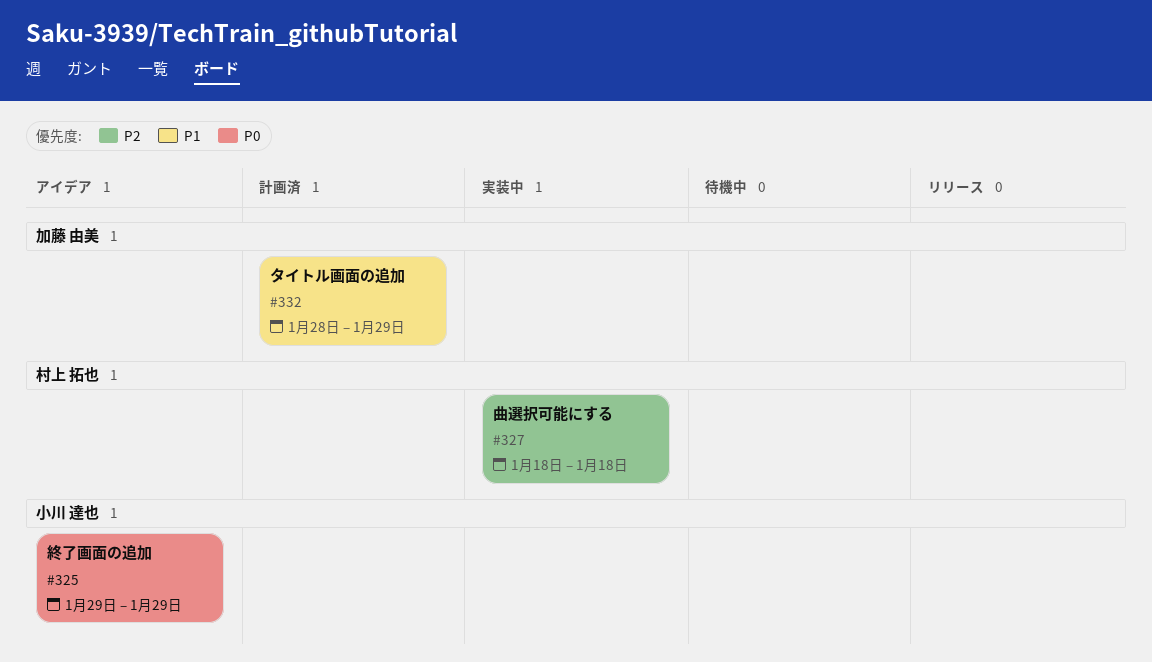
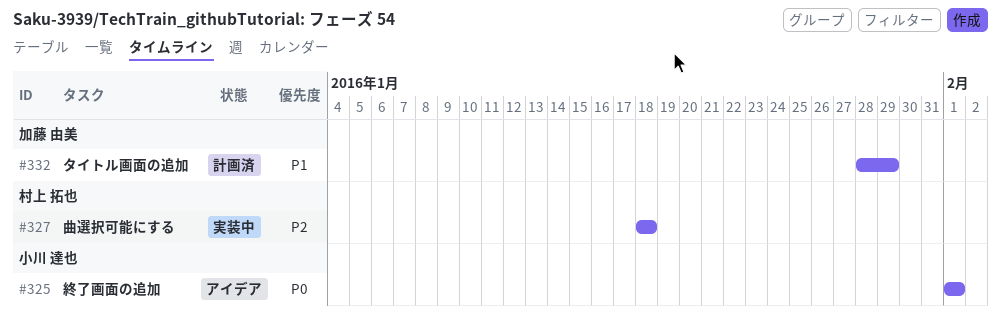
#325, start: Jan 29 -> Feb 1
#325, due: Jan 29 -> Feb 1

